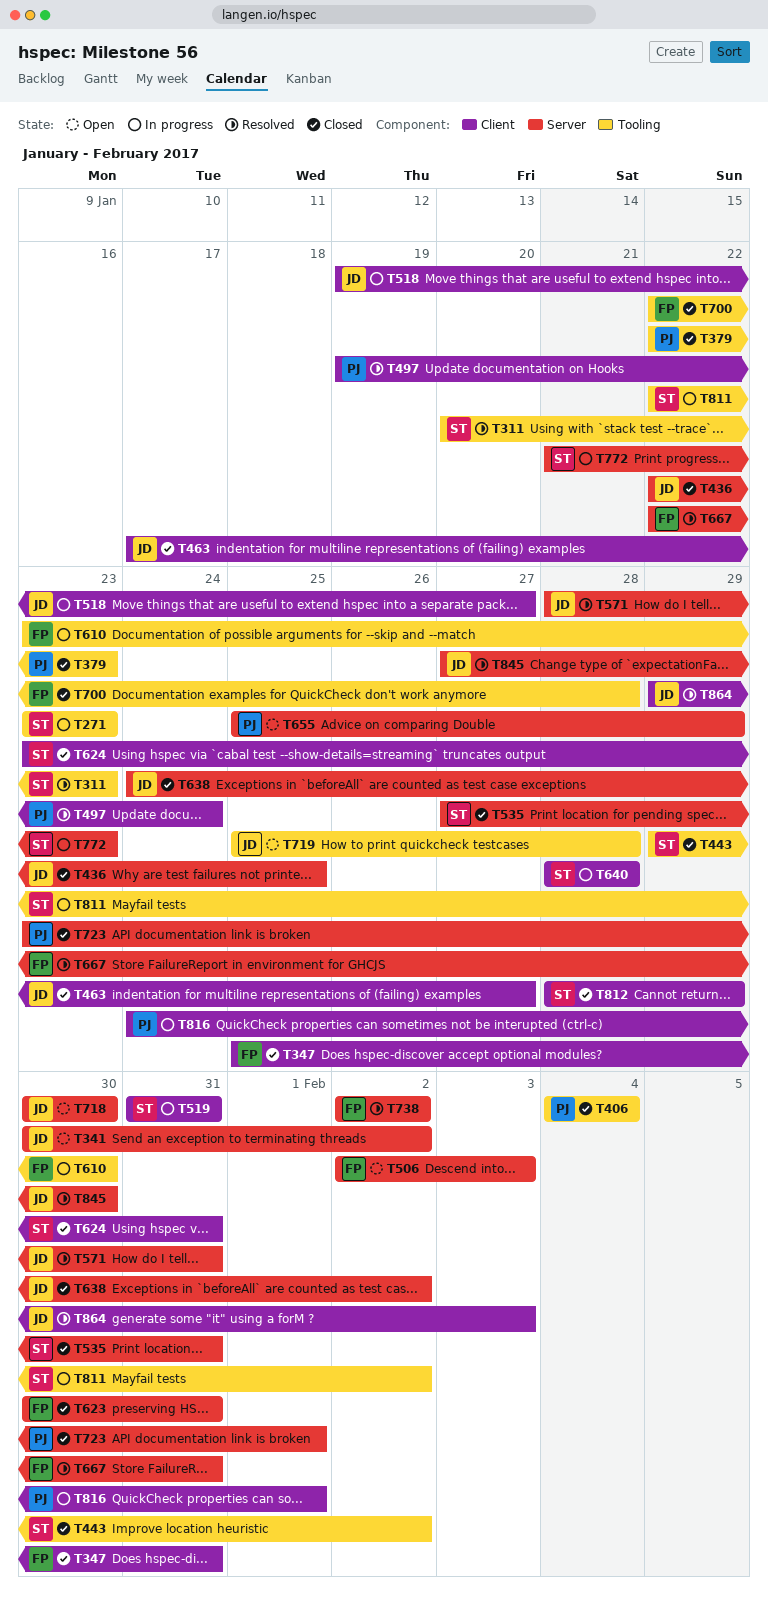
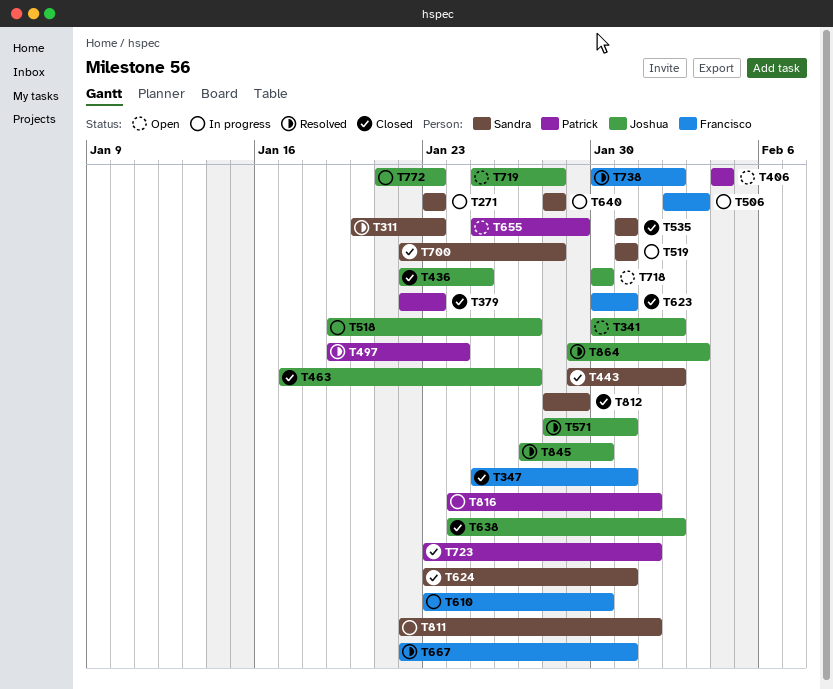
T406, status: Closed -> Open
T506, status: Open -> In progress
T535, start: Jan 27 -> Jan 31
T700, owner: Francisco -> Sandra
T738, start: Feb 2 -> Jan 30
T772, owner: Sandra -> Joshua
T811, due: Feb 2 -> Feb 1

